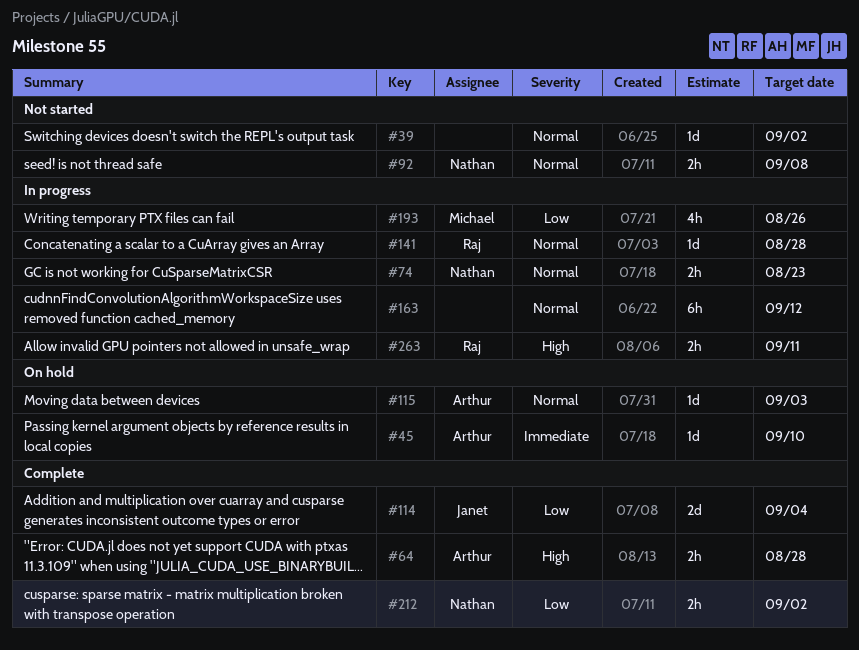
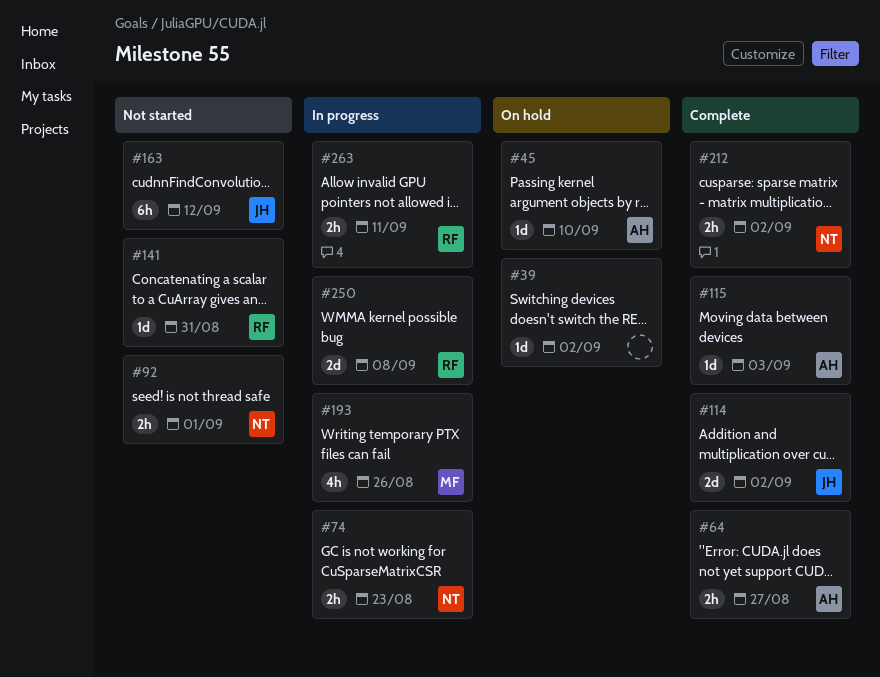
#39, status: Not started -> On hold
#64, due: Aug 28 -> Aug 27
#92, due: Sep 8 -> Sep 1
#114, due: Sep 4 -> Sep 2
#115, status: On hold -> Complete
#141, status: In progress -> Not started
#141, due: Aug 28 -> Aug 31
#163, status: In progress -> Not started
#163, owner: none -> Janet
#250: none -> present

